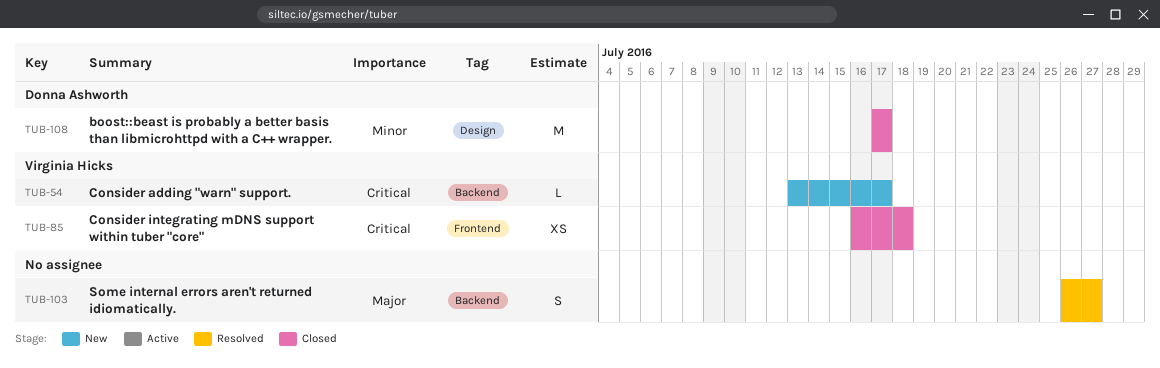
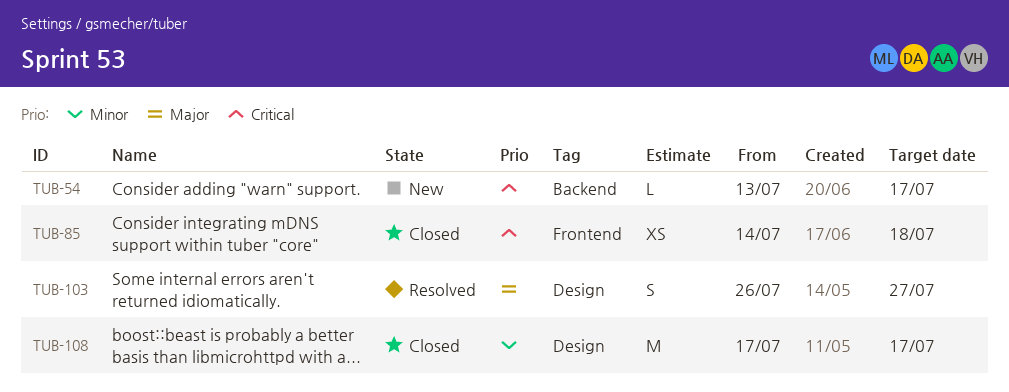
TUB-85, start: Jul 16 -> Jul 14
TUB-103, label: Backend -> Design

